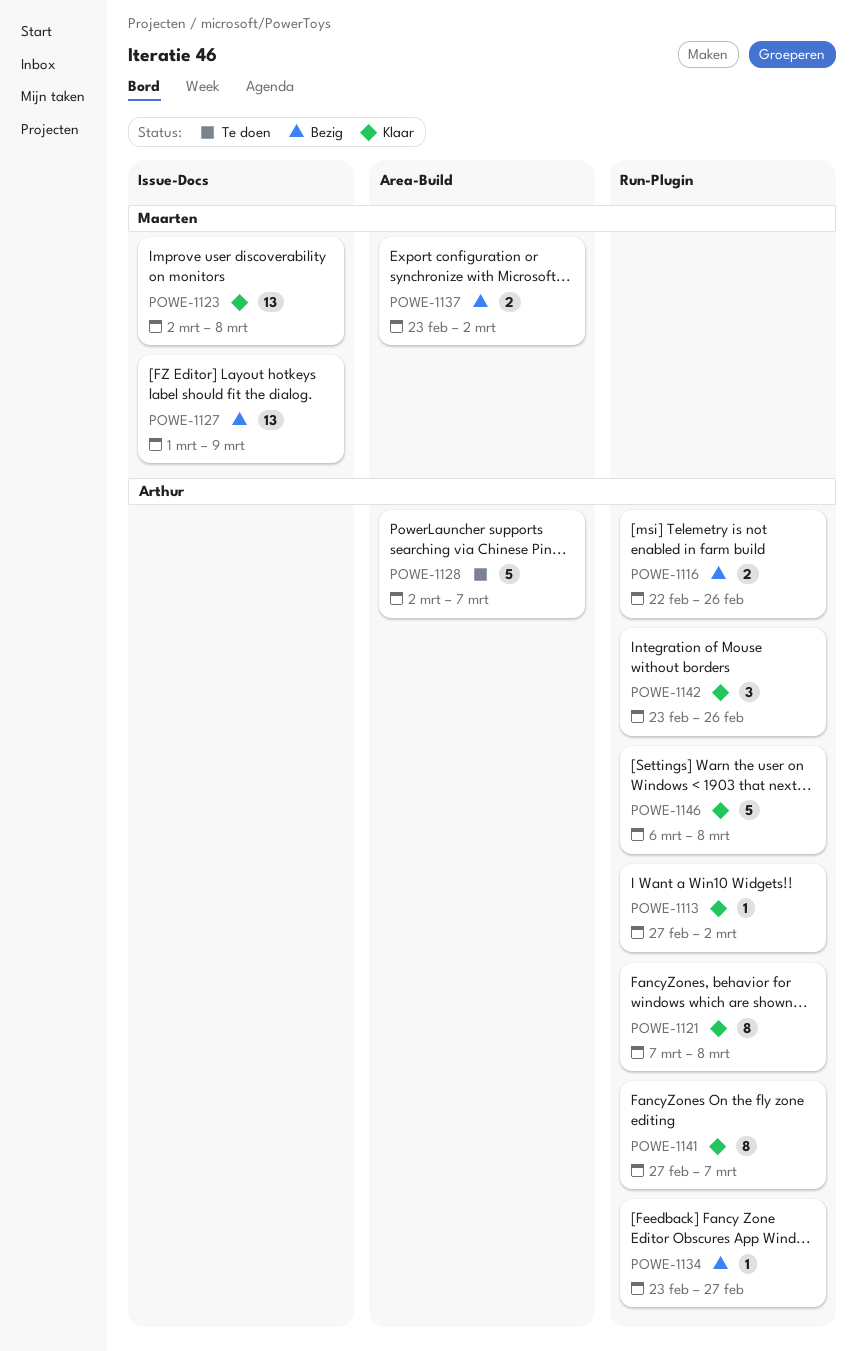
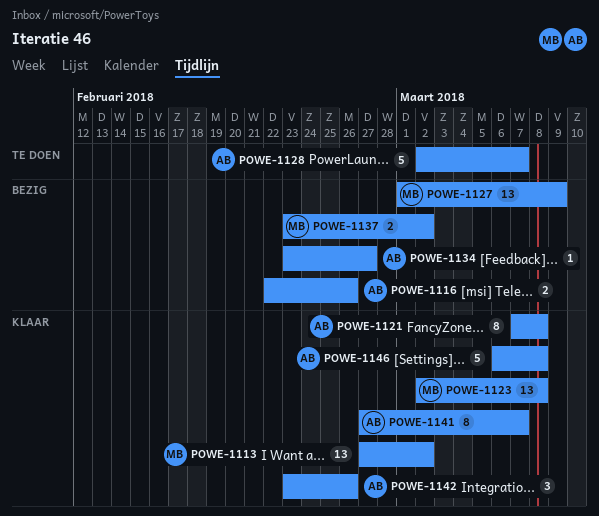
POWE-1113, owner: Arthur -> Maarten
POWE-1113, estimate: 1 -> 13

